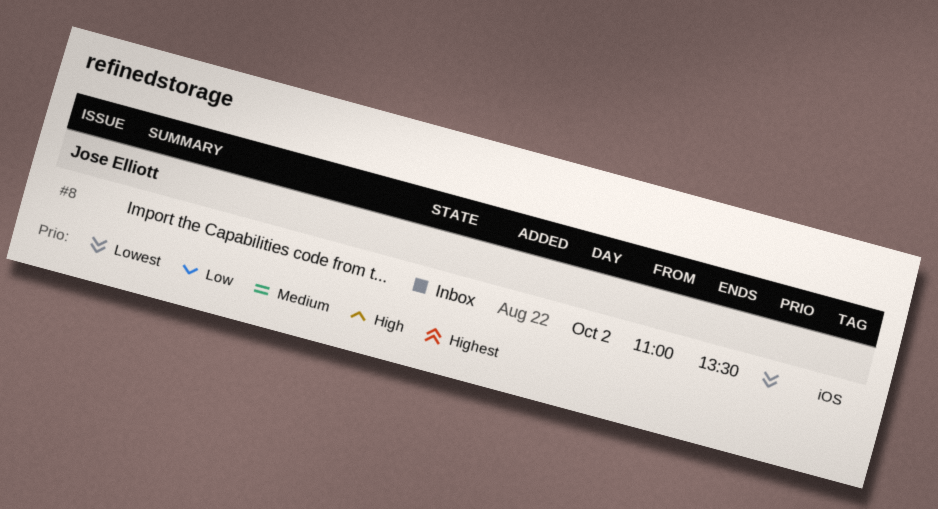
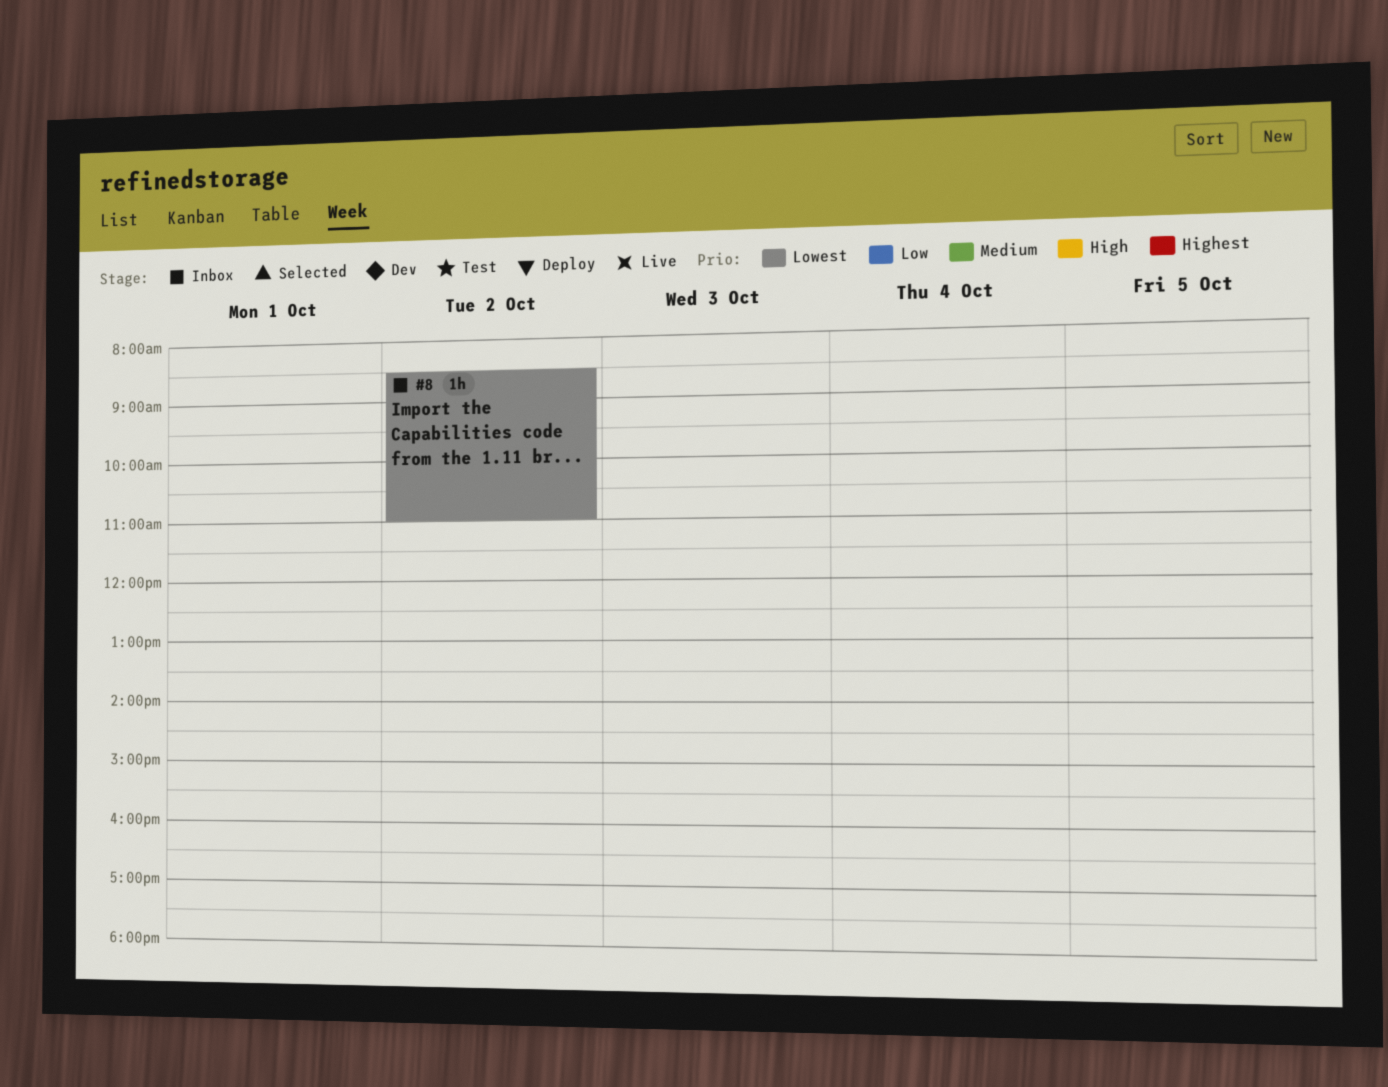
#8, begins: 11:00 -> 08:30
#8, ends: 13:30 -> 11:00

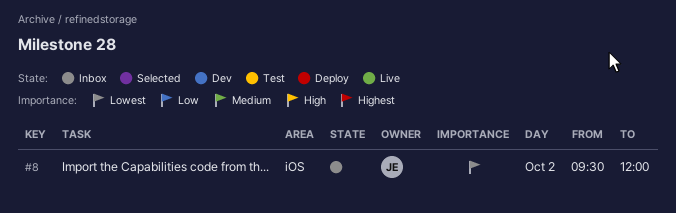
#8, begins: 08:30 -> 09:30
#8, ends: 11:00 -> 12:00

